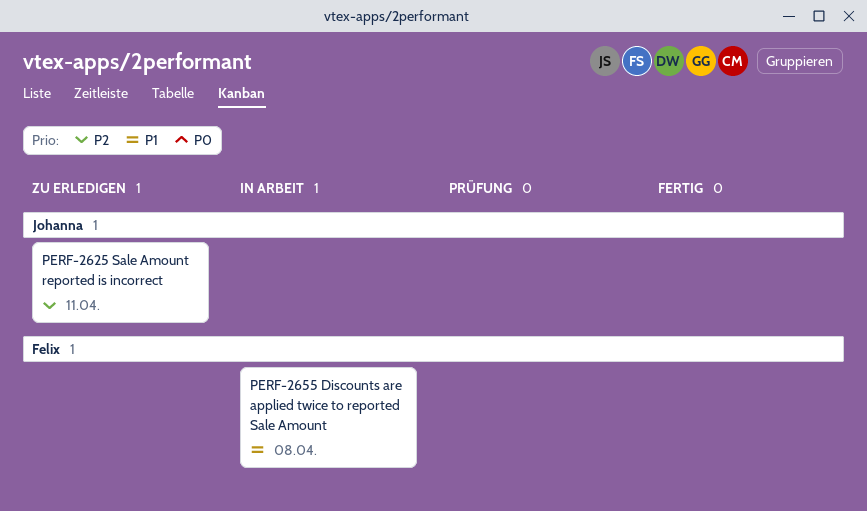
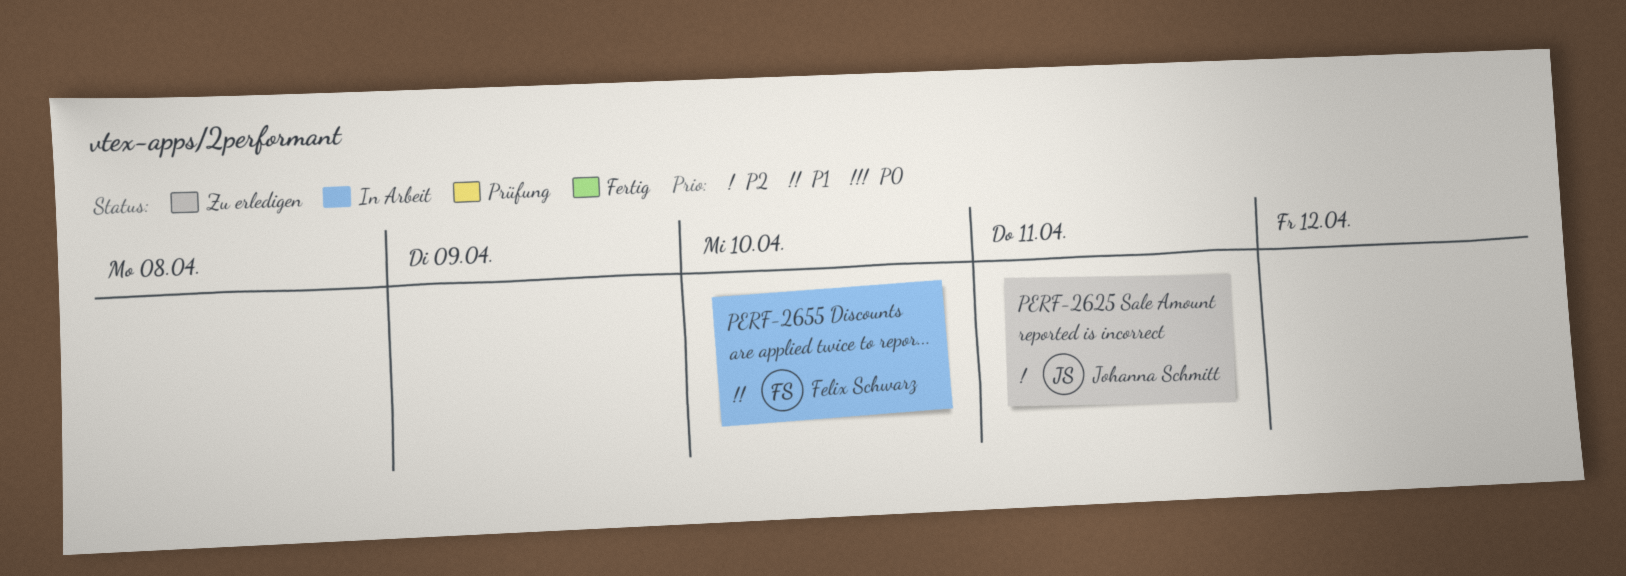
PERF-2655, due: Apr 8 -> Apr 10

